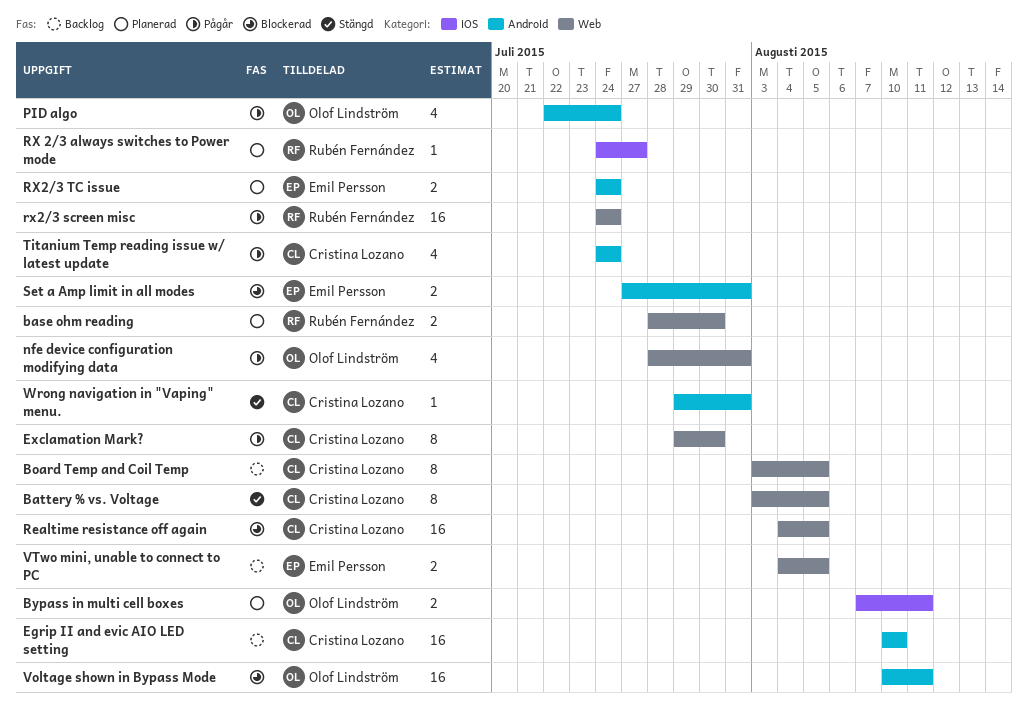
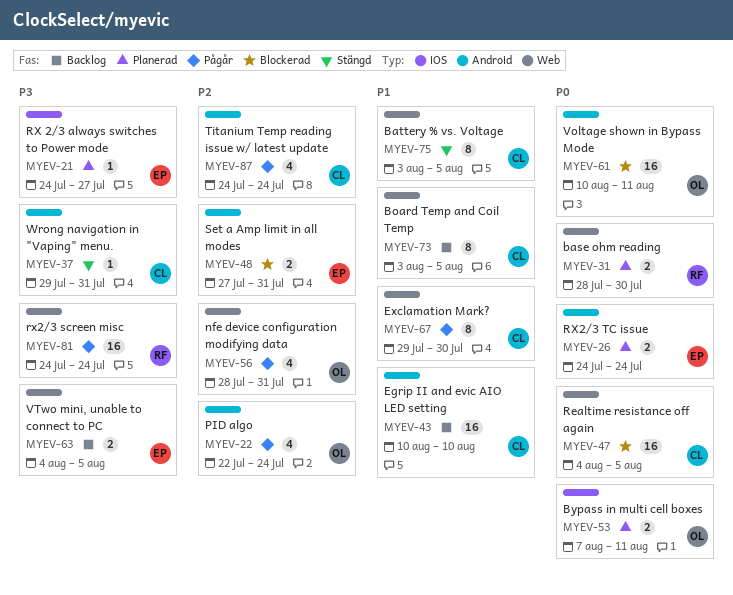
RX 2/3 always switches to Power mode, owner: Rubén Fernández -> Emil Persson

